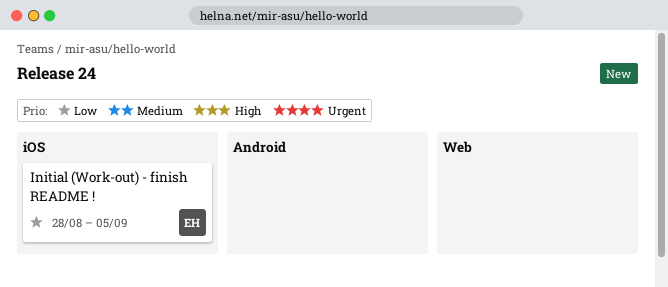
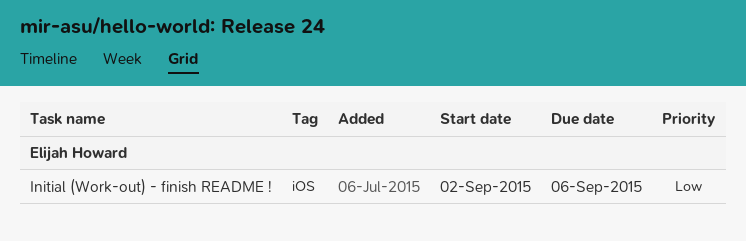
Initial (Work-out) - finish README !, start: Aug 28 -> Sep 2
Initial (Work-out) - finish README !, due: Sep 5 -> Sep 6

